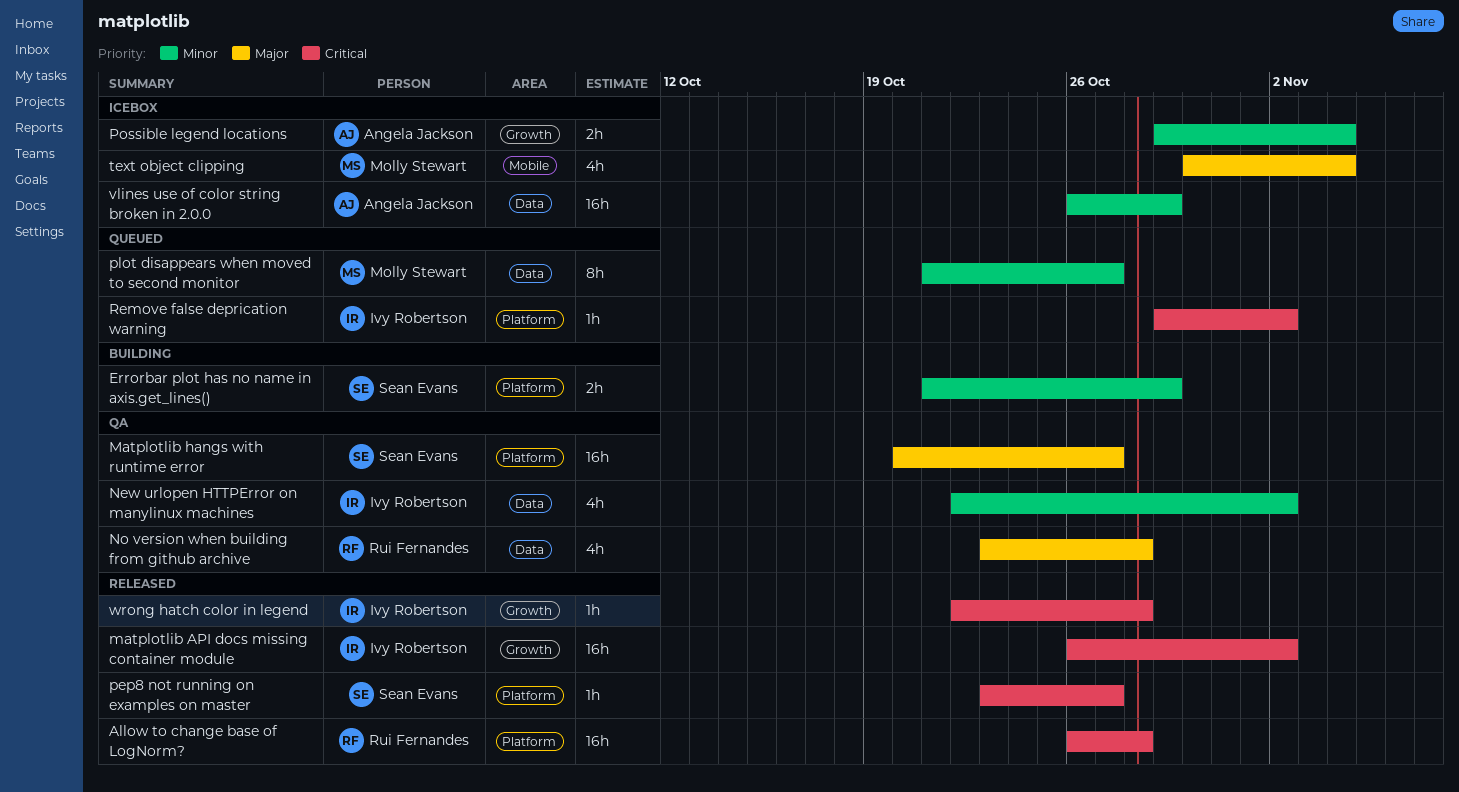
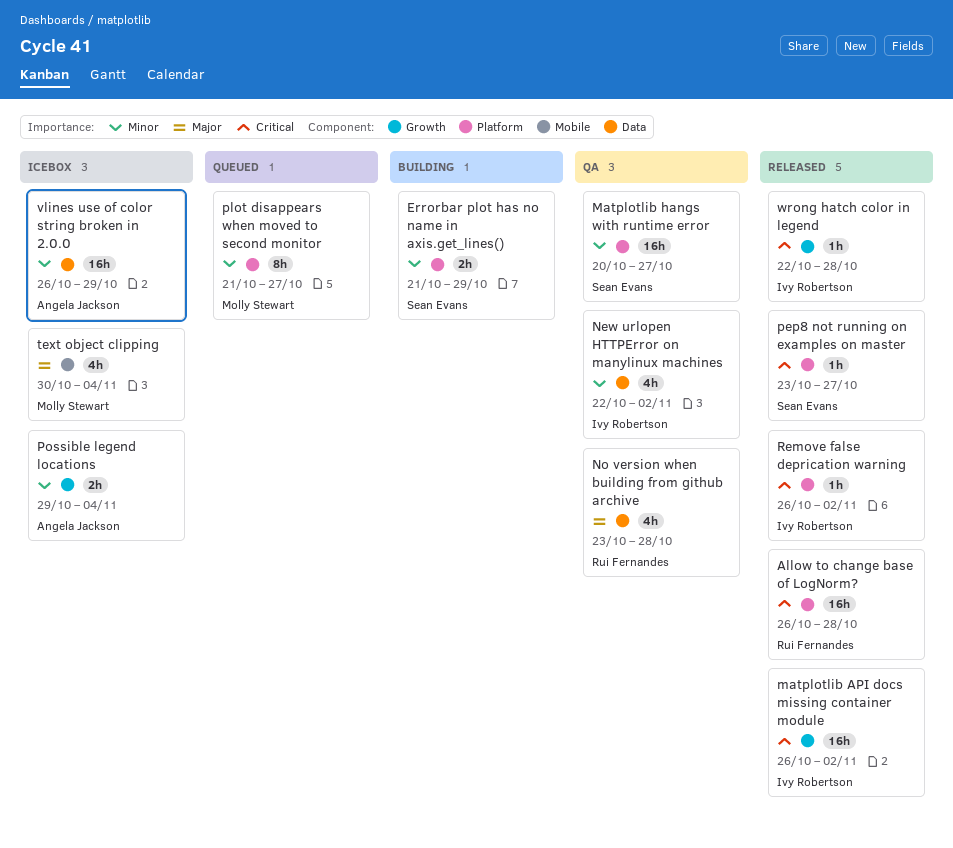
Matplotlib hangs with runtime error, priority: Major -> Minor
plot disappears when moved to second monitor, label: Data -> Platform
Remove false deprication warning, status: Queued -> Released
Remove false deprication warning, start: Oct 29 -> Oct 26

